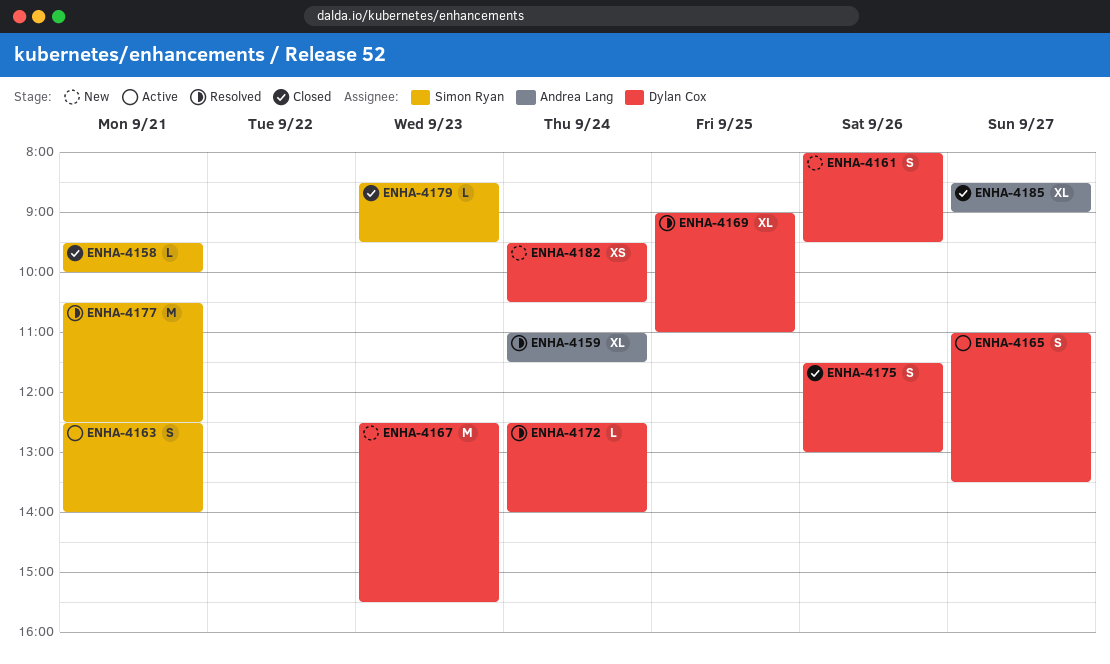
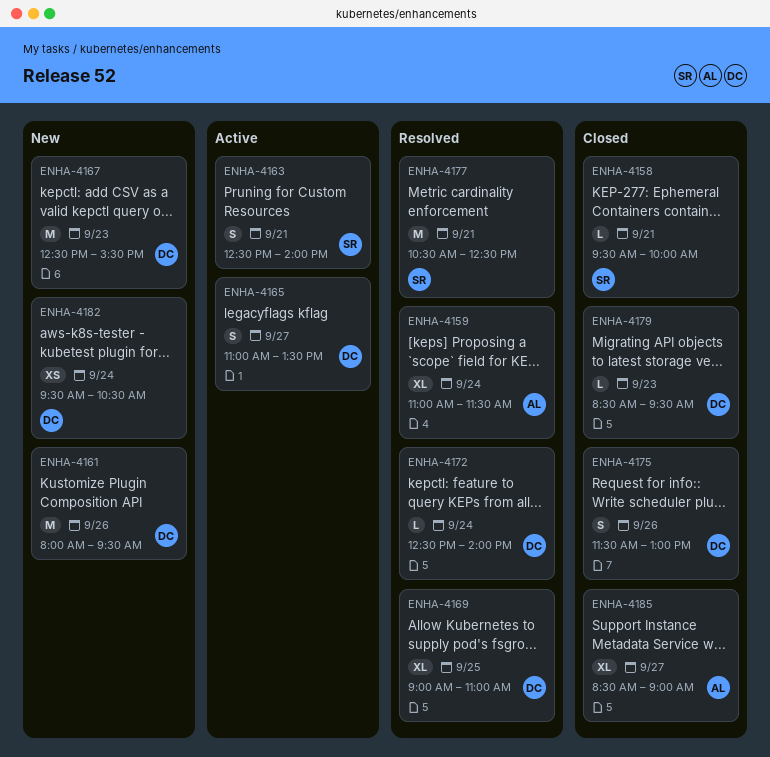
ENHA-4161, estimate: S -> M
ENHA-4179, owner: Simon Ryan -> Dylan Cox

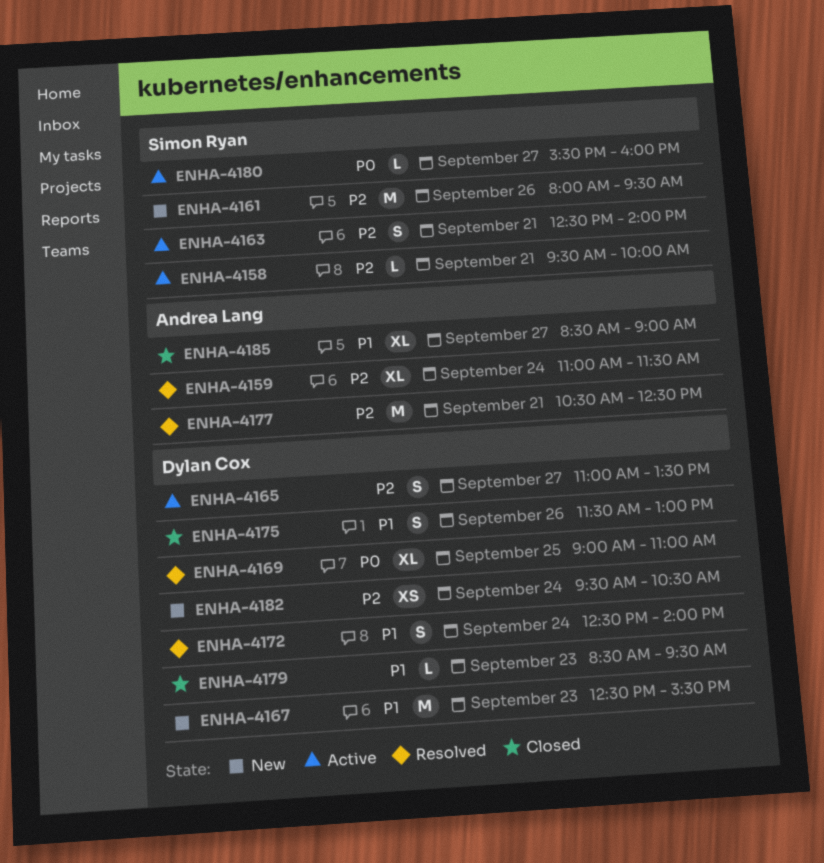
ENHA-4158, status: Closed -> Active
ENHA-4161, owner: Dylan Cox -> Simon Ryan
ENHA-4172, estimate: L -> S
ENHA-4177, owner: Simon Ryan -> Andrea Lang
ENHA-4180: none -> present

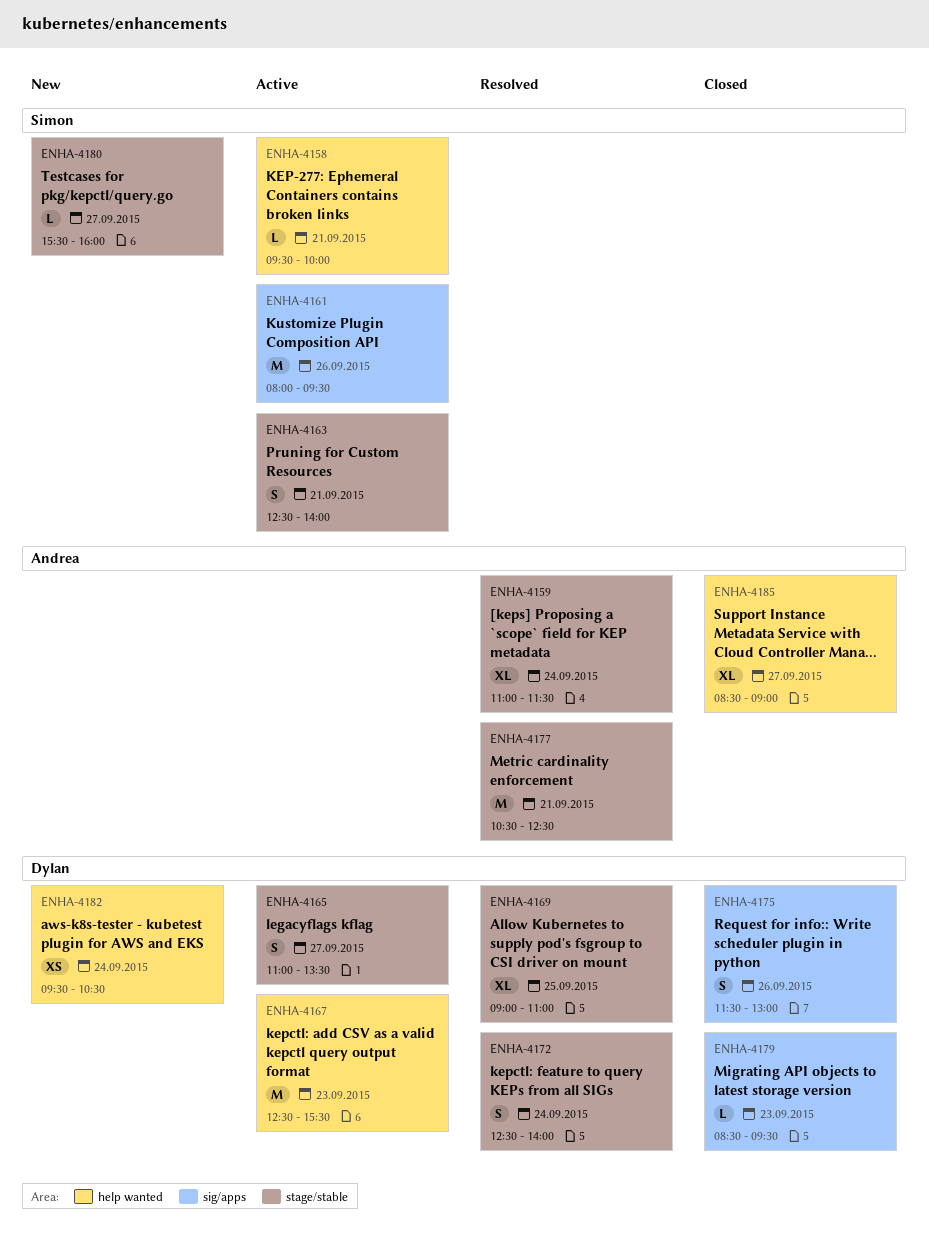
ENHA-4161, status: New -> Active
ENHA-4167, status: New -> Active
ENHA-4180, status: Active -> New

